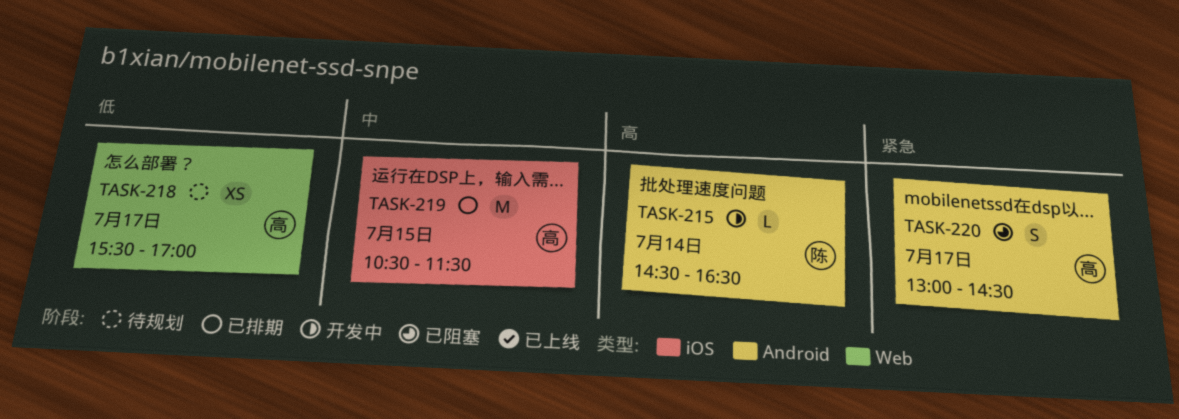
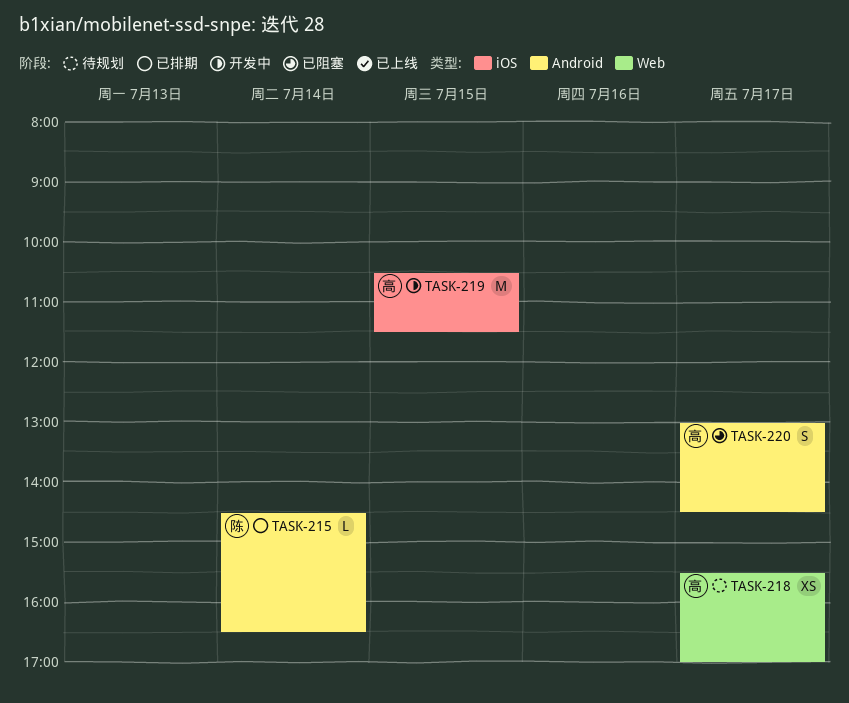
TASK-215, status: 开发中 -> 已排期
TASK-219, status: 已排期 -> 开发中

